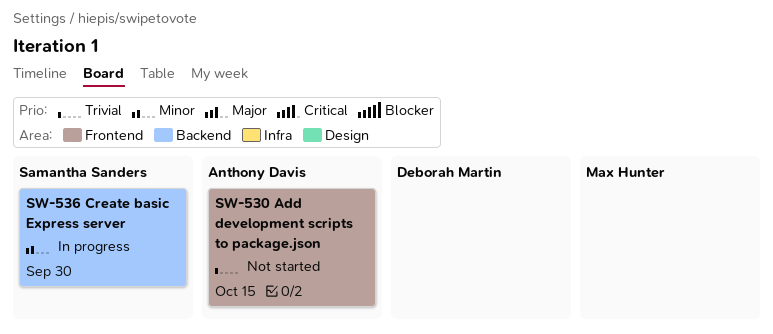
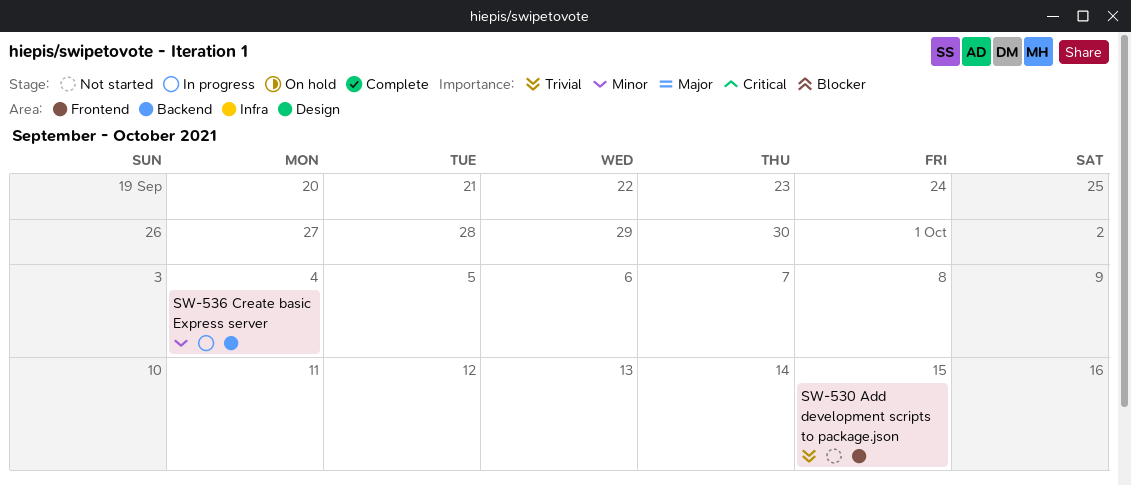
SW-536, due: Sep 30 -> Oct 4

